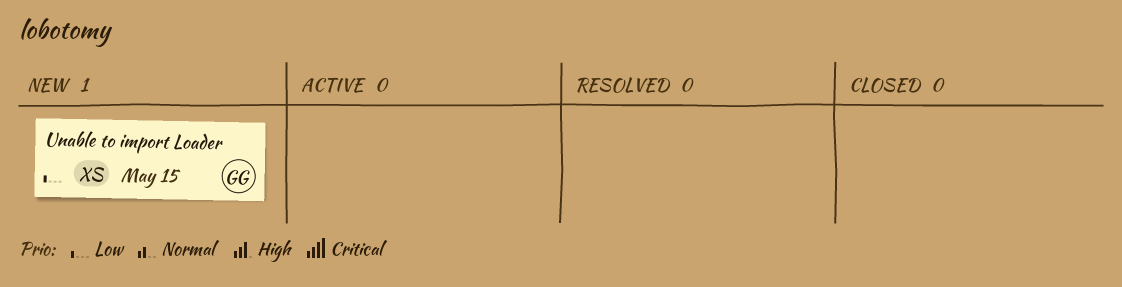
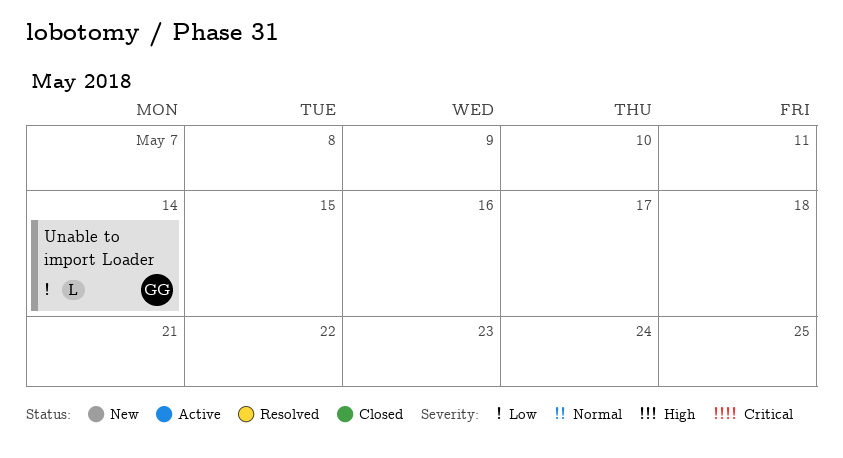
Unable to import Loader, estimate: XS -> L
Unable to import Loader, due: May 15 -> May 14

